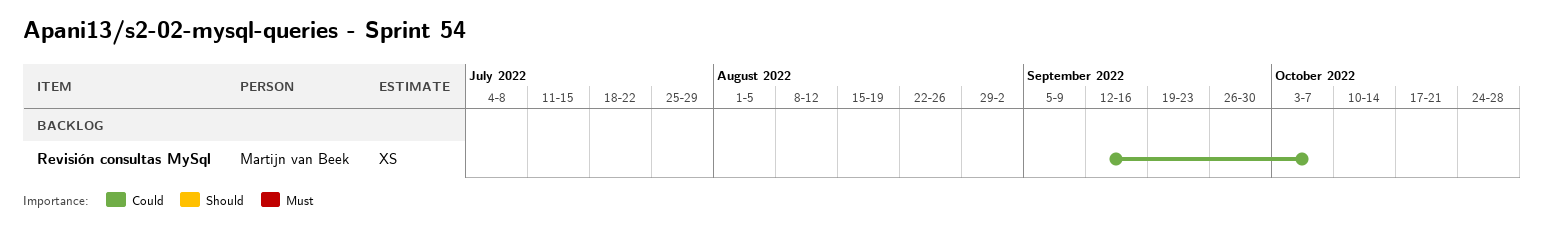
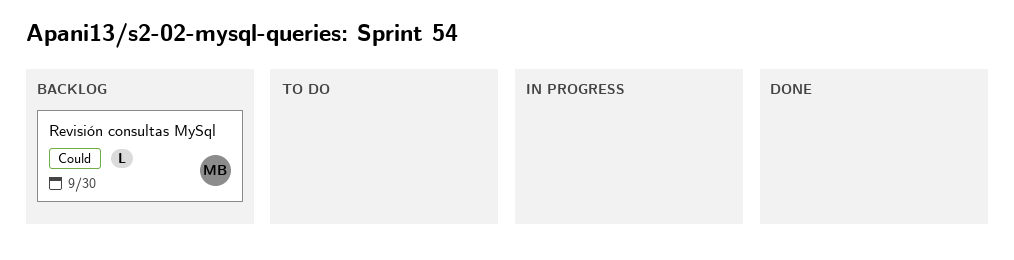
Revisión consultas MySql, estimate: XS -> L
Revisión consultas MySql, due: Oct 7 -> Sep 30

